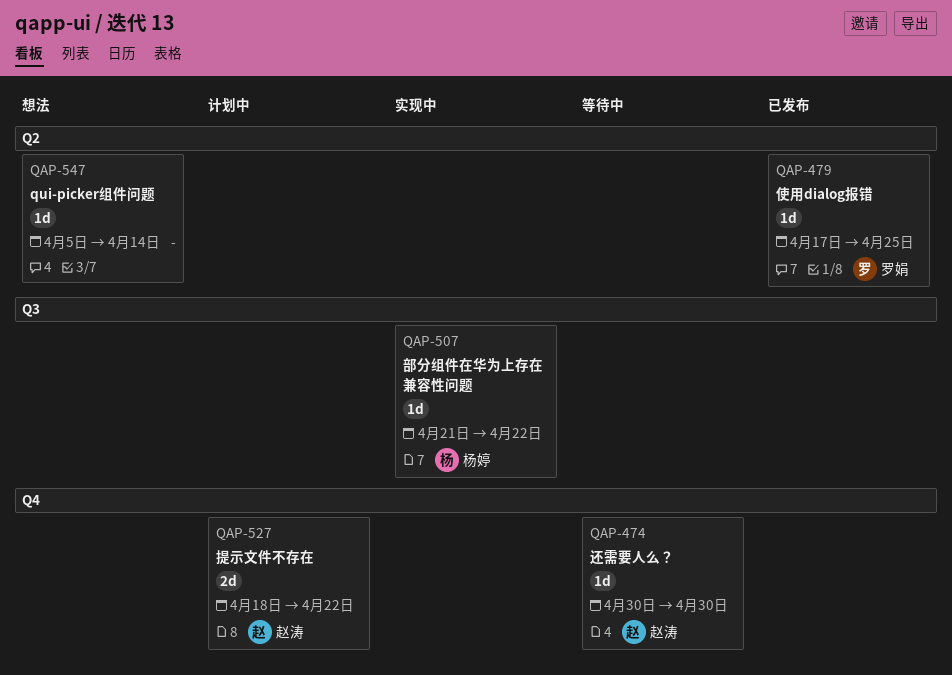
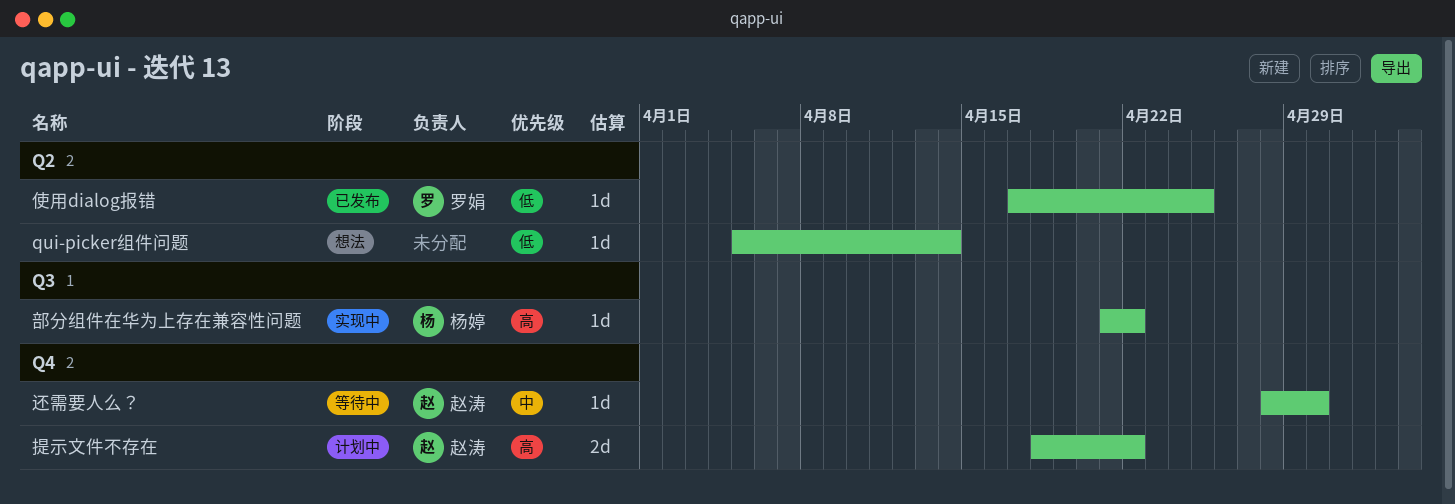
还需要人么？, start: Apr 30 -> Apr 28

